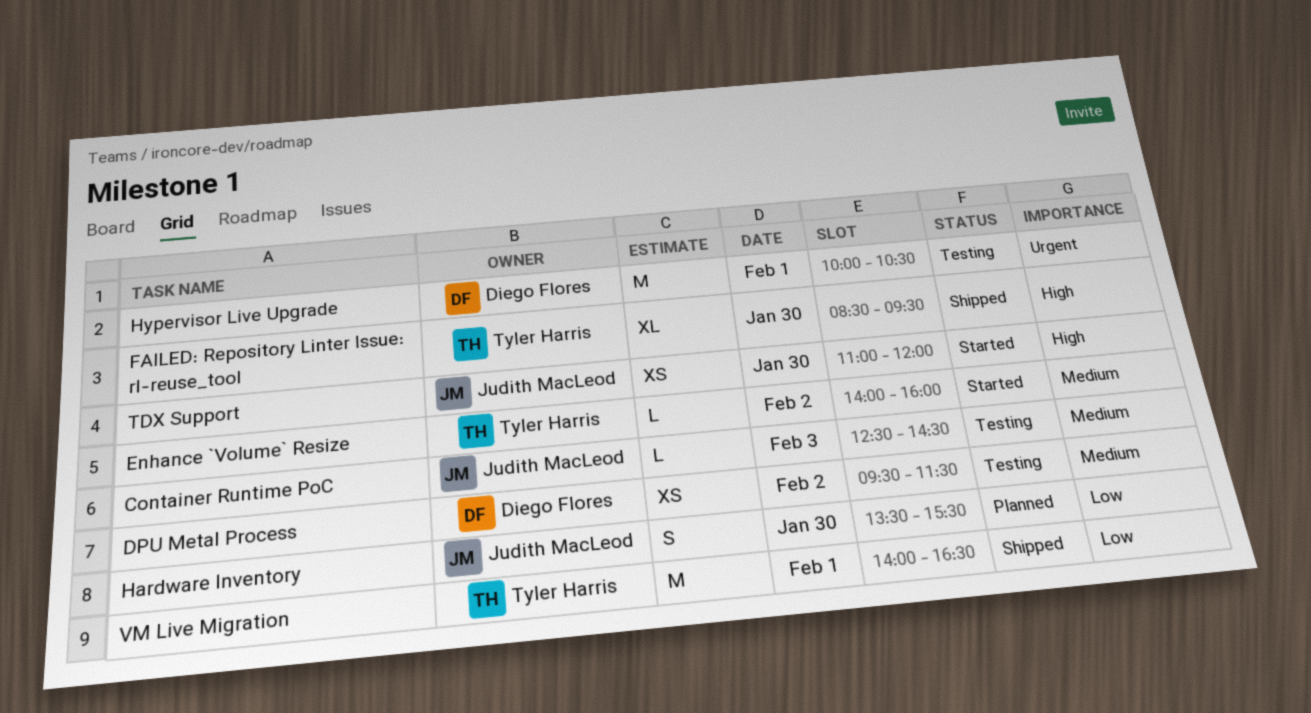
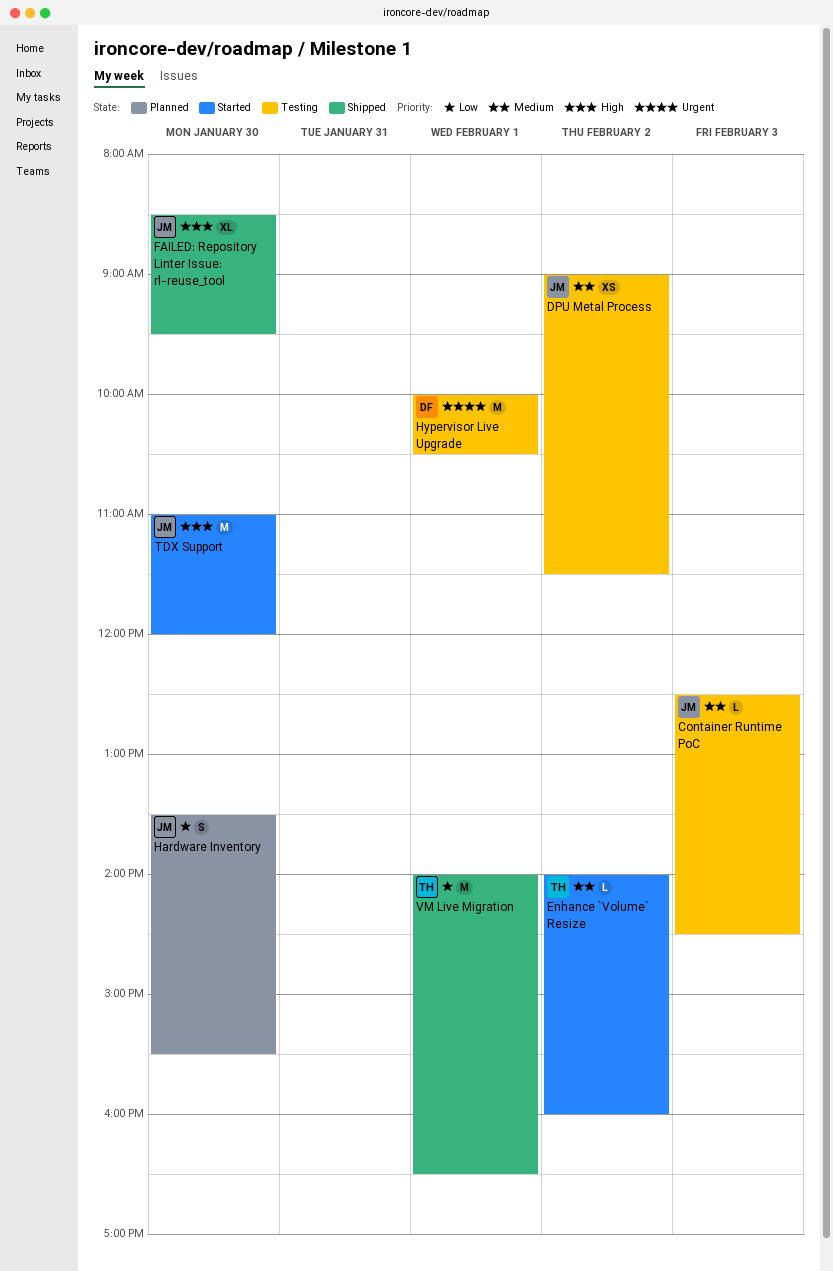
DPU Metal Process, owner: Diego Flores -> Judith MacLeod
DPU Metal Process, begins: 09:30 -> 09:00
FAILED: Repository Linter Issue: rl-reuse_tool, owner: Tyler Harris -> Judith MacLeod
TDX Support, estimate: XS -> M

